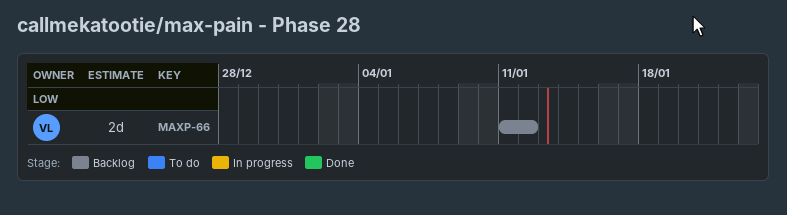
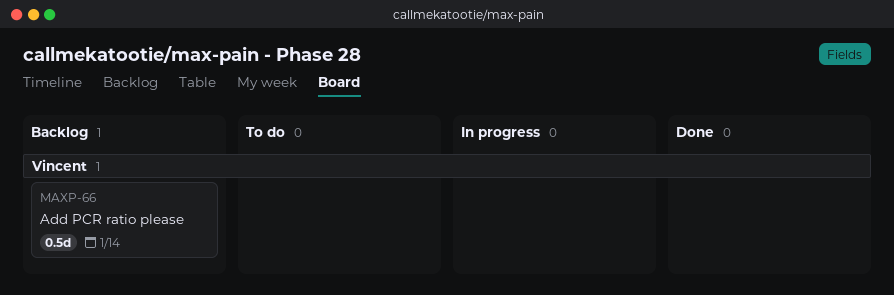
MAXP-66, estimate: 2d -> 0.5d
MAXP-66, due: Jan 12 -> Jan 14

